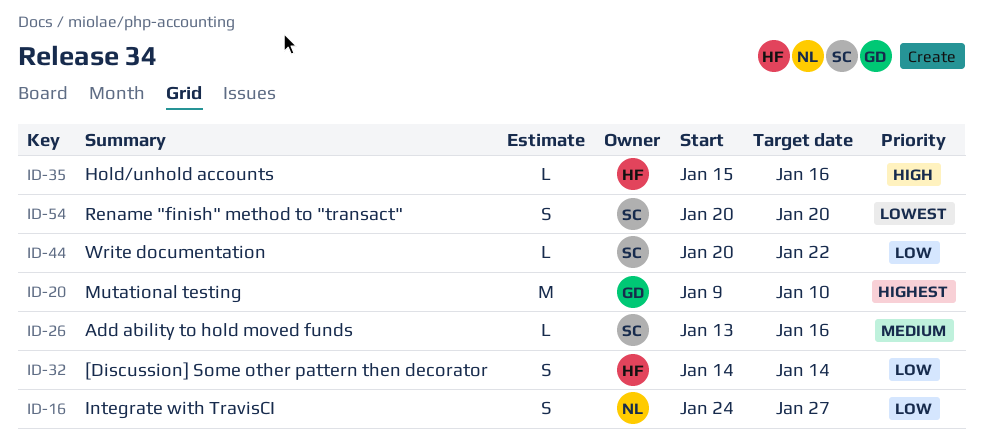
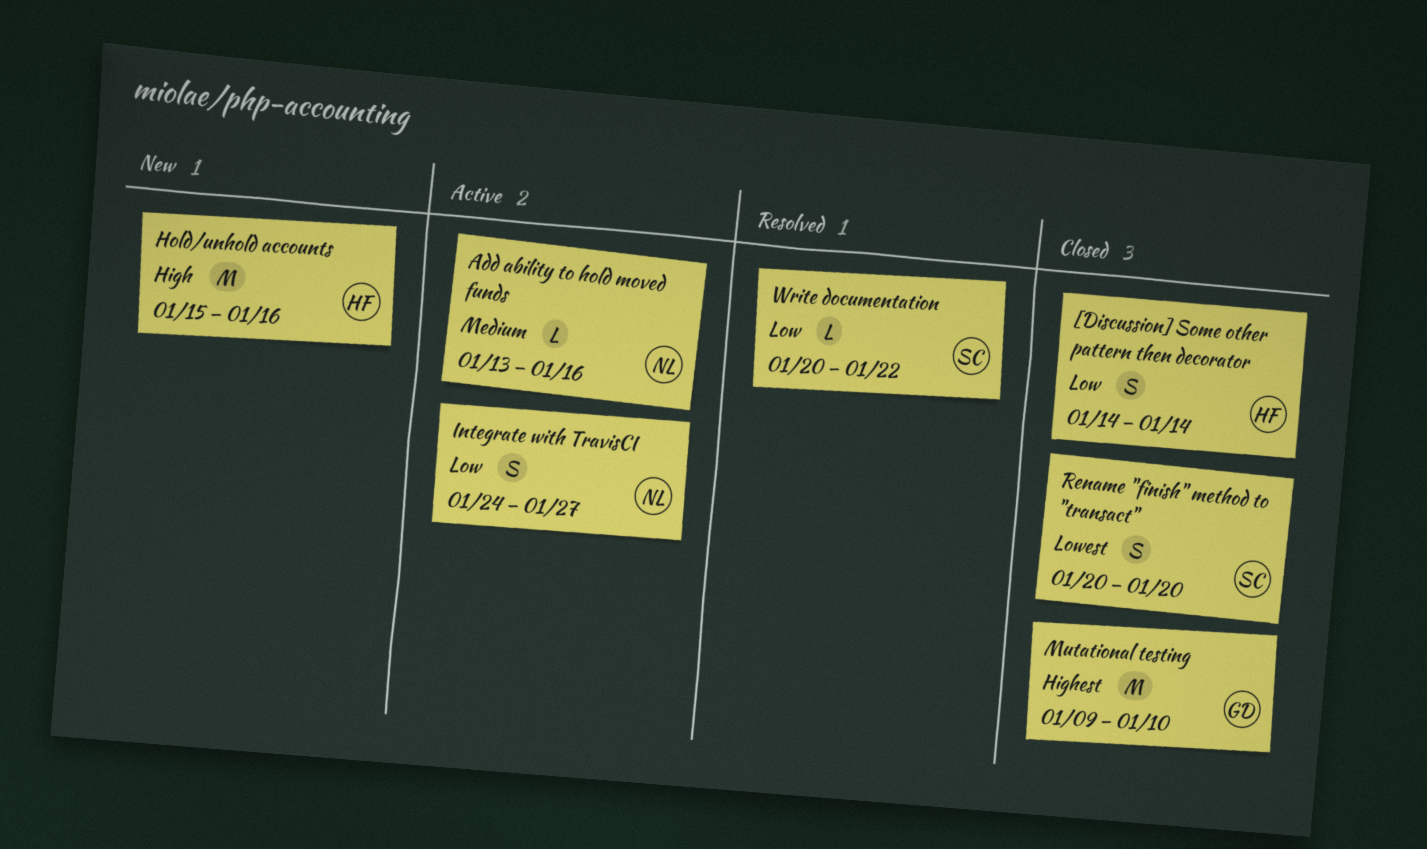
Add ability to hold moved funds, owner: SC -> NL
Hold/unhold accounts, estimate: L -> M

